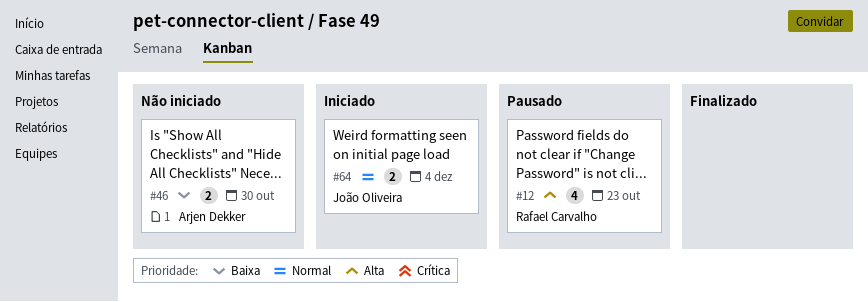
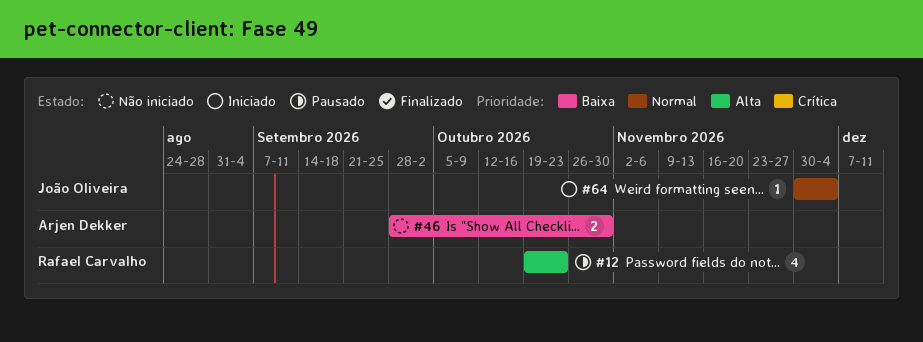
#64, estimate: 2 -> 1

